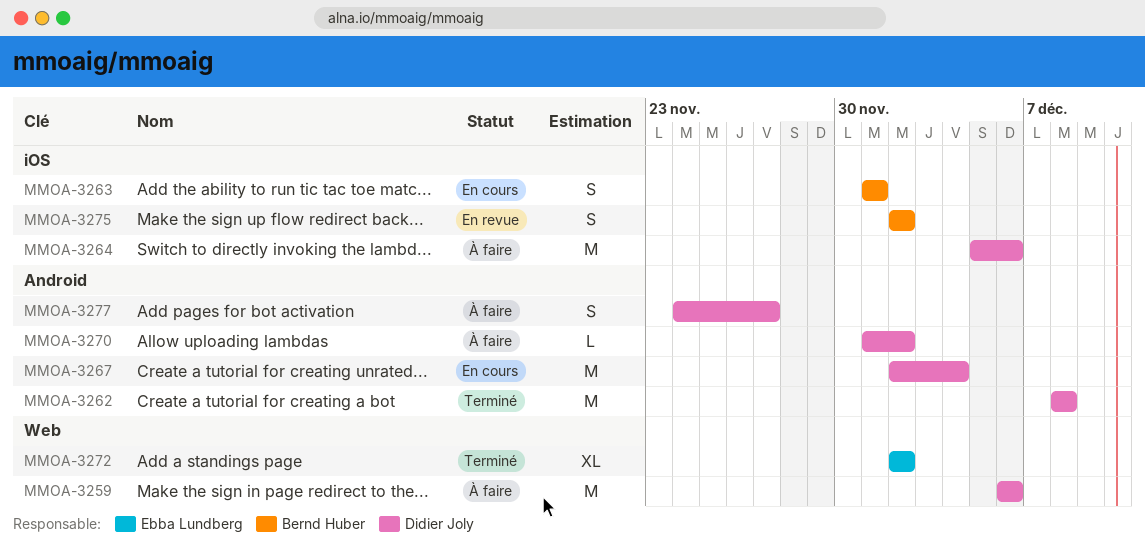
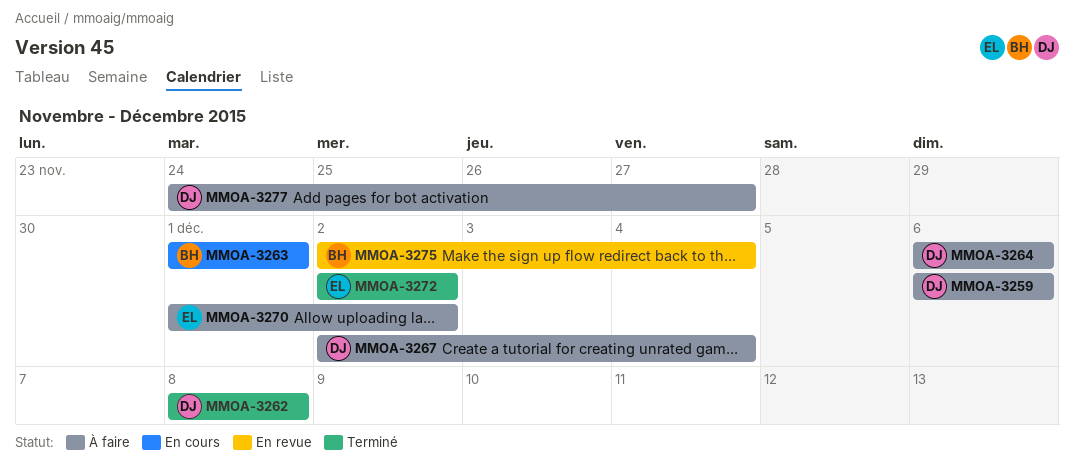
MMOA-3264, start: Dec 5 -> Dec 6
MMOA-3267, status: En cours -> À faire
MMOA-3270, owner: Didier Joly -> Ebba Lundberg
MMOA-3275, due: Dec 2 -> Dec 4

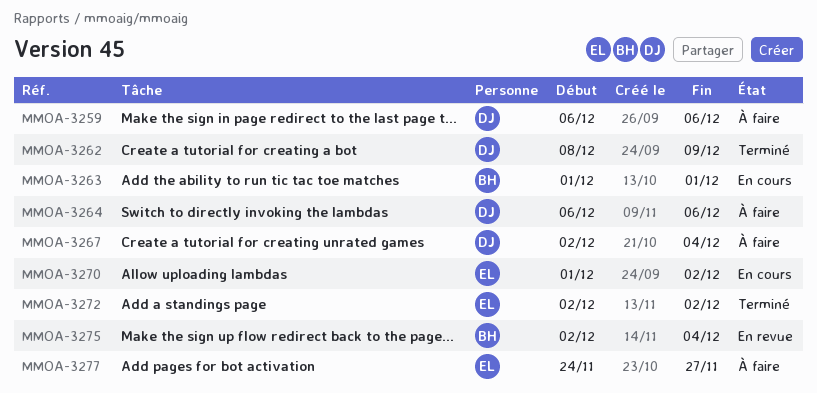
MMOA-3262, due: Dec 8 -> Dec 9
MMOA-3270, status: À faire -> En cours
MMOA-3277, owner: DJ -> EL

